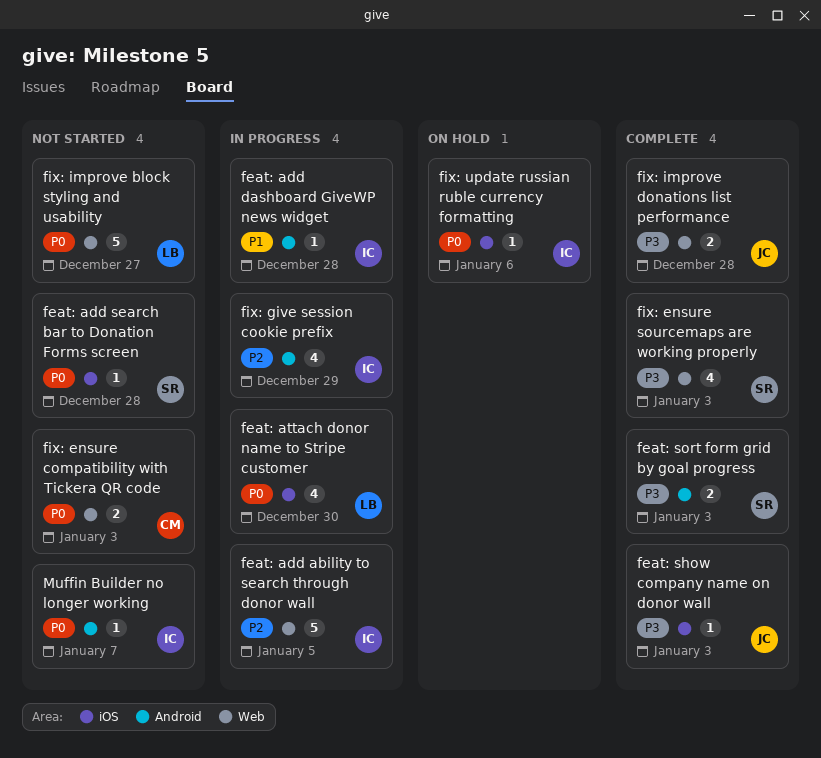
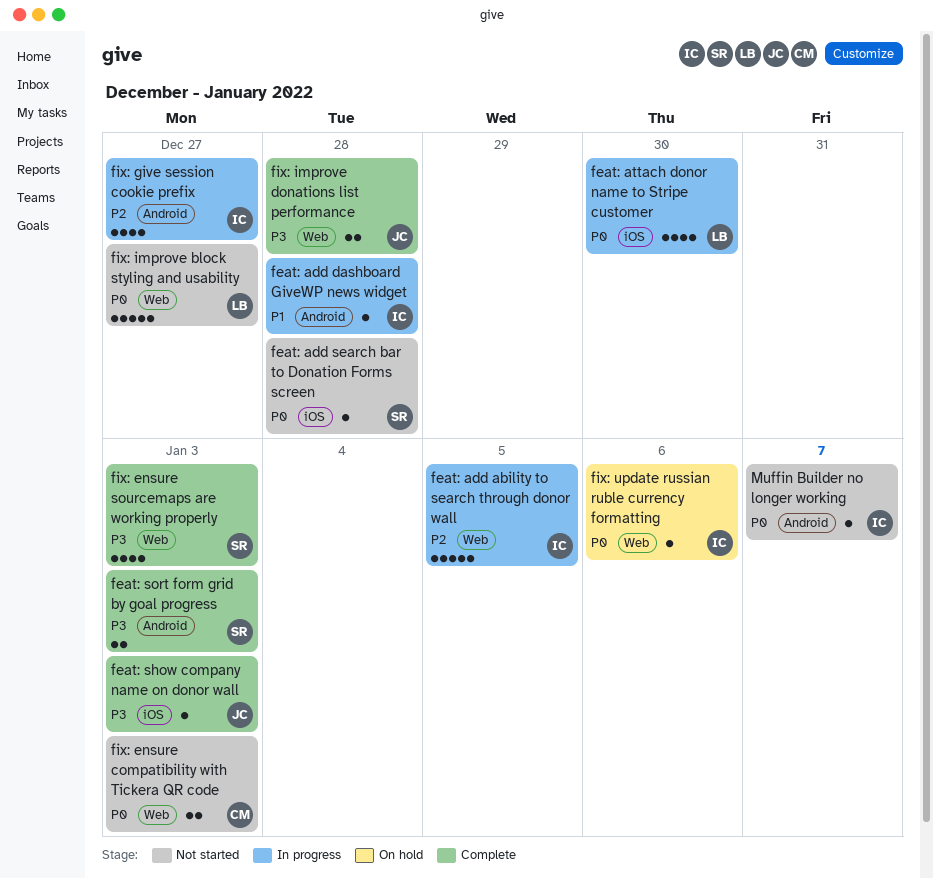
fix: give session cookie prefix, due: Dec 29 -> Dec 27
fix: update russian ruble currency formatting, label: iOS -> Web

